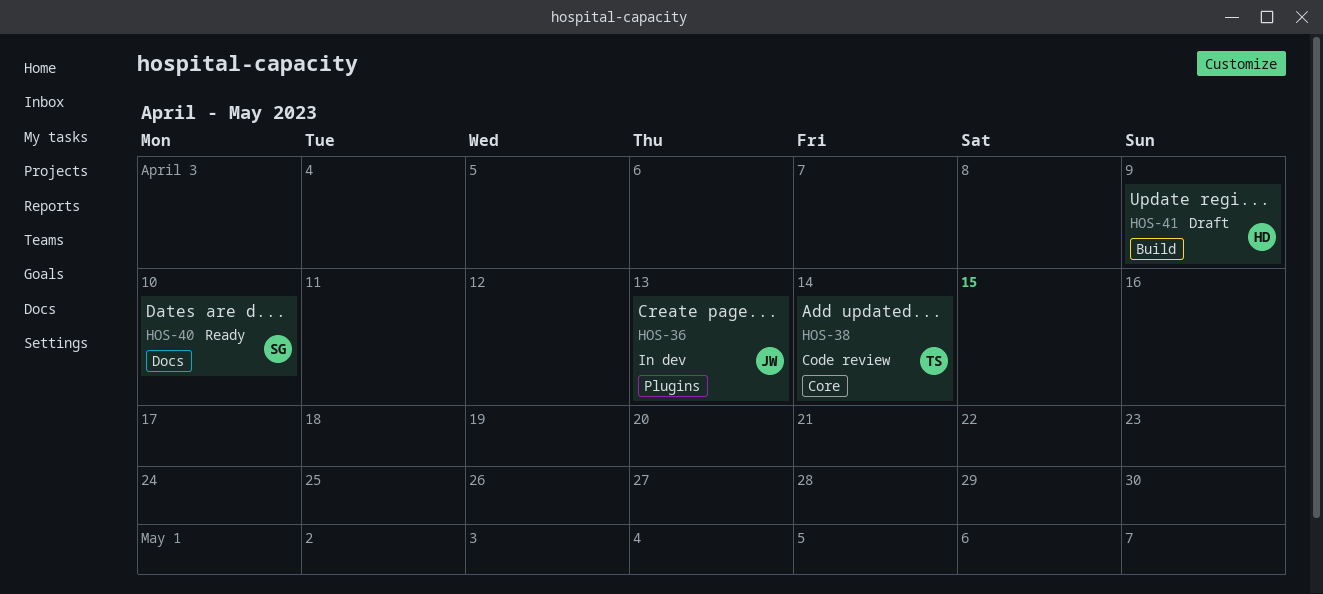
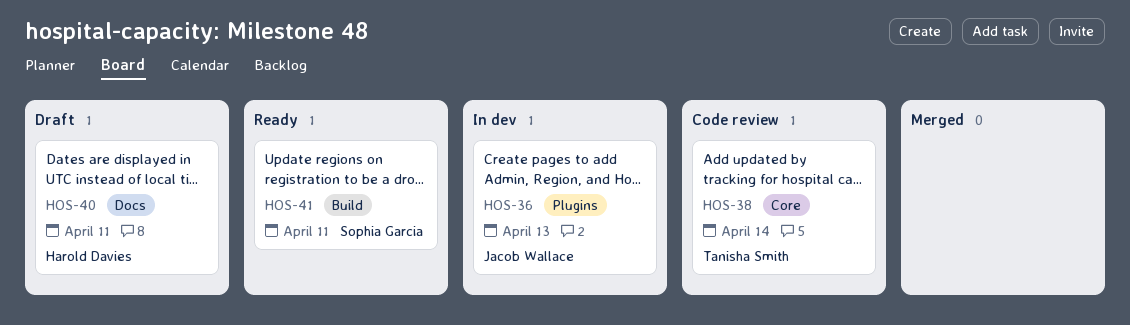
HOS-40, status: Ready -> Draft
HOS-40, owner: Sophia Garcia -> Harold Davies
HOS-40, due: Apr 10 -> Apr 11
HOS-41, status: Draft -> Ready
HOS-41, owner: Harold Davies -> Sophia Garcia
HOS-41, due: Apr 9 -> Apr 11

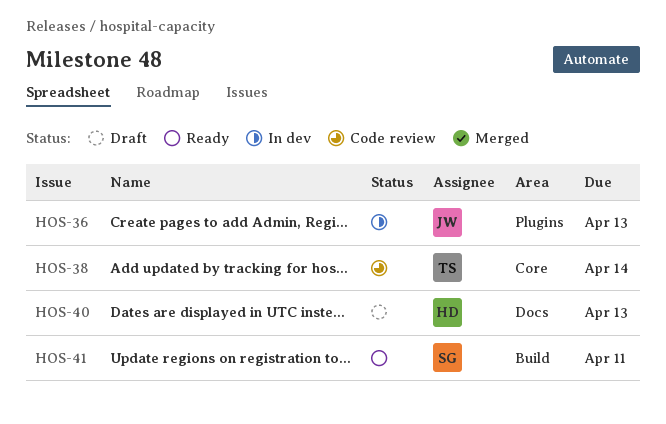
HOS-40, due: Apr 11 -> Apr 13

